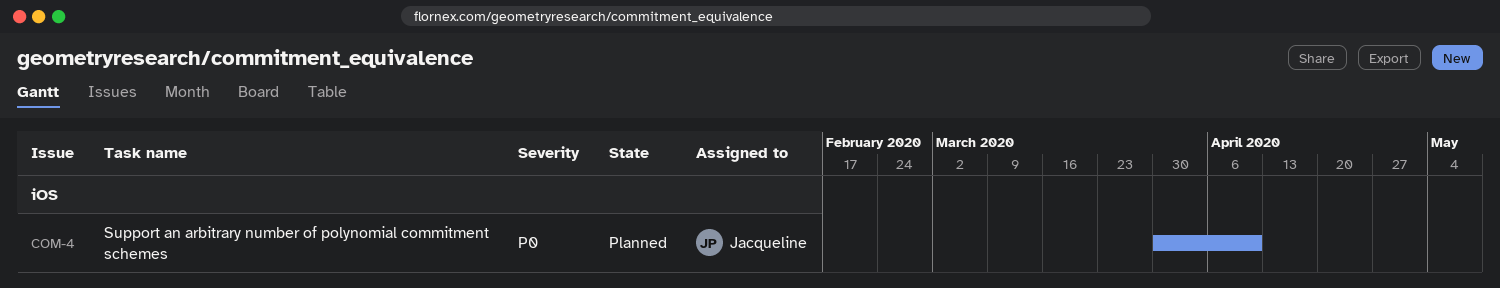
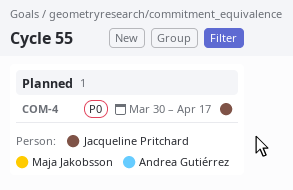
COM-4, due: Apr 10 -> Apr 17

